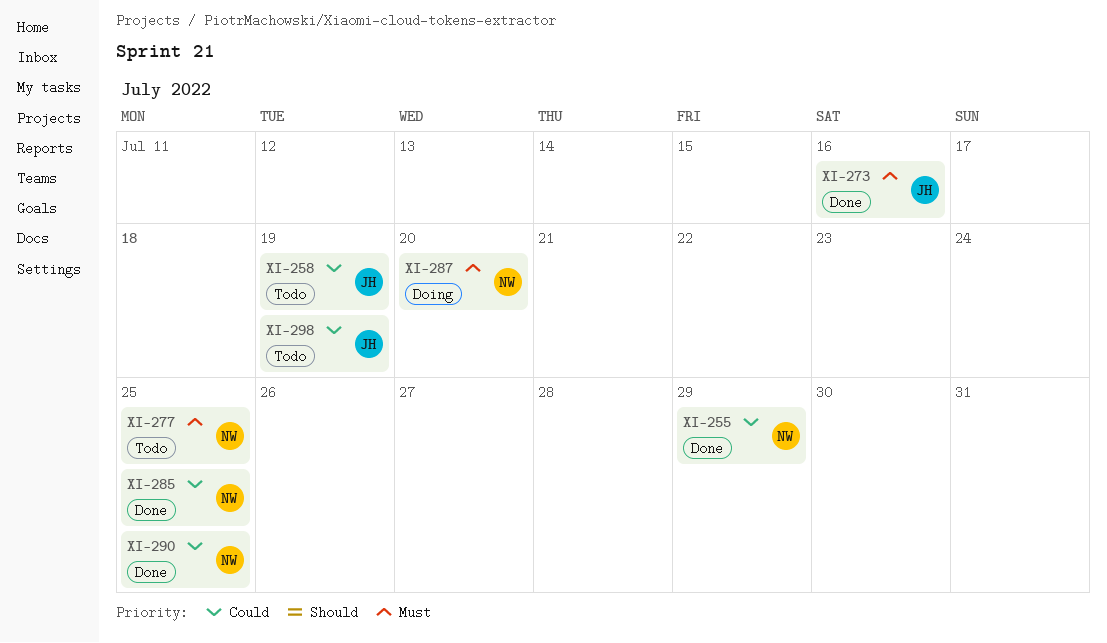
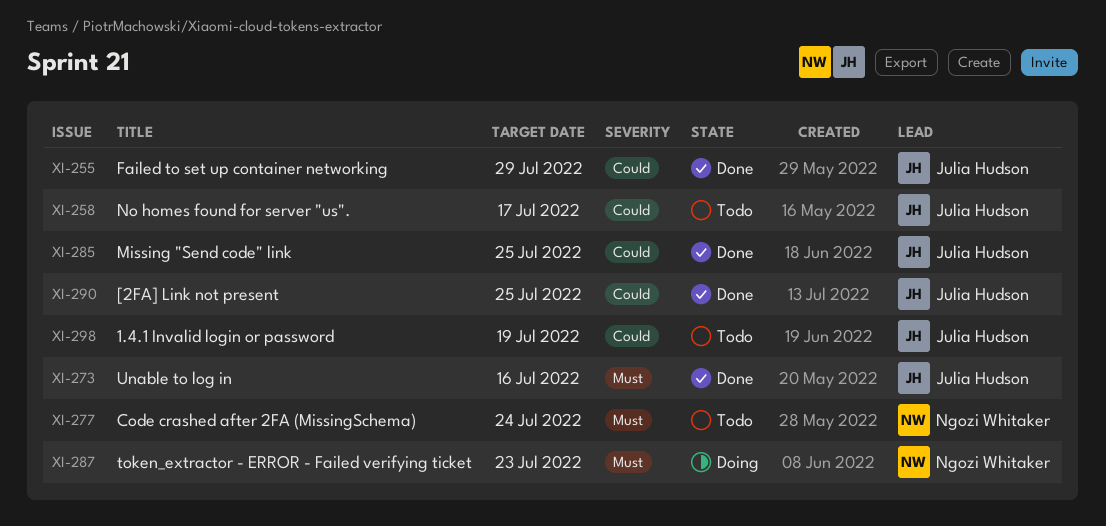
XI-255, owner: Ngozi Whitaker -> Julia Hudson
XI-258, due: Jul 19 -> Jul 17
XI-277, due: Jul 25 -> Jul 24
XI-285, owner: Ngozi Whitaker -> Julia Hudson
XI-287, due: Jul 20 -> Jul 23
XI-290, owner: Ngozi Whitaker -> Julia Hudson

